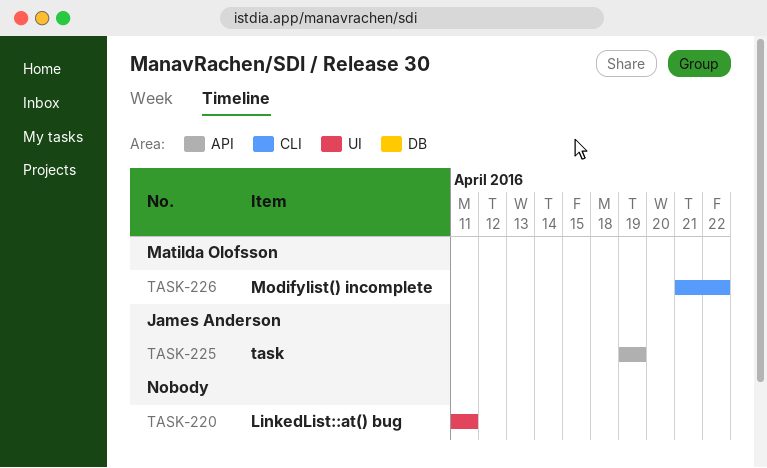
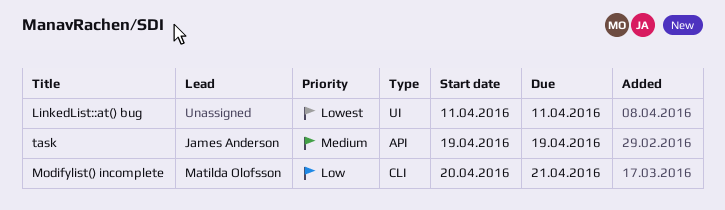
Modifylist() incomplete, start: Apr 21 -> Apr 20
Modifylist() incomplete, due: Apr 22 -> Apr 21

